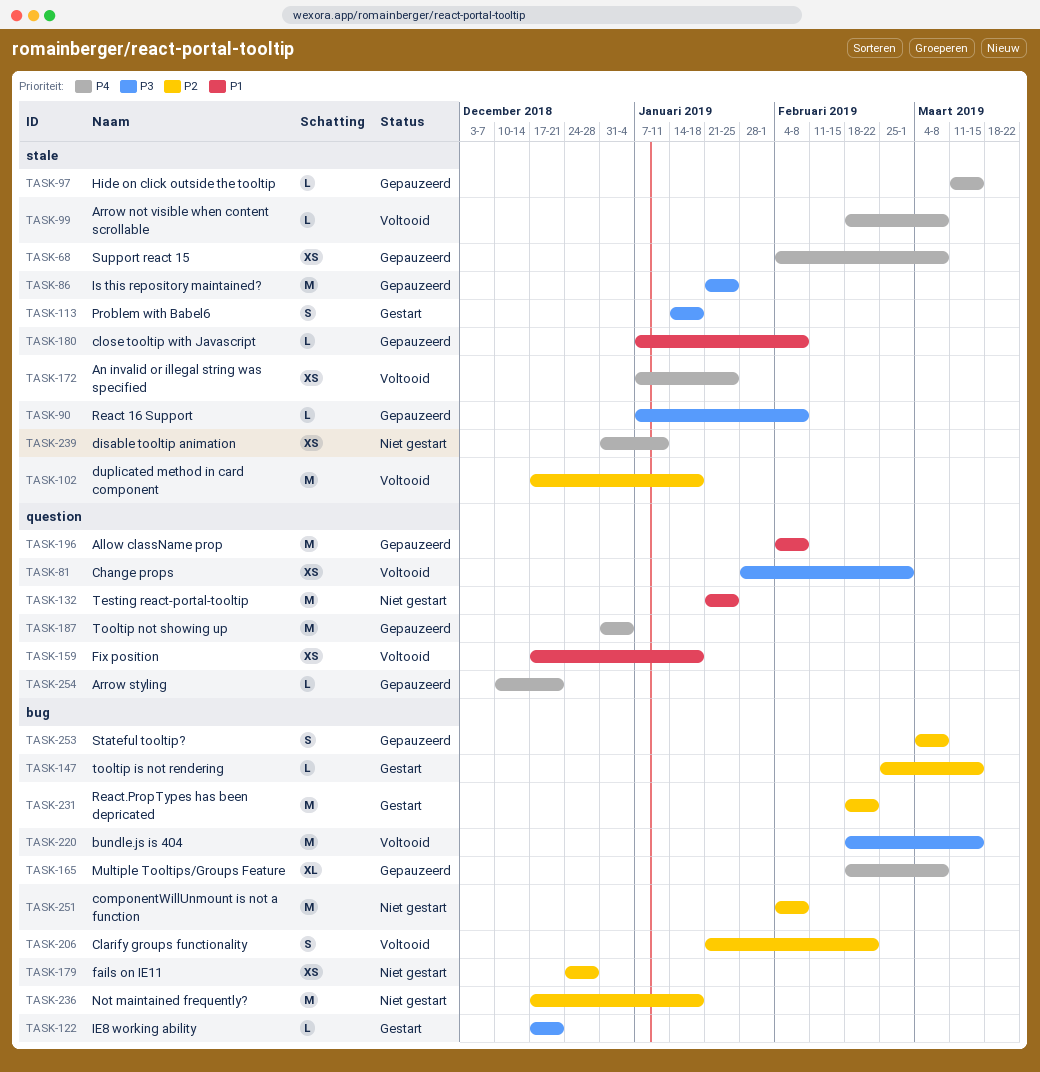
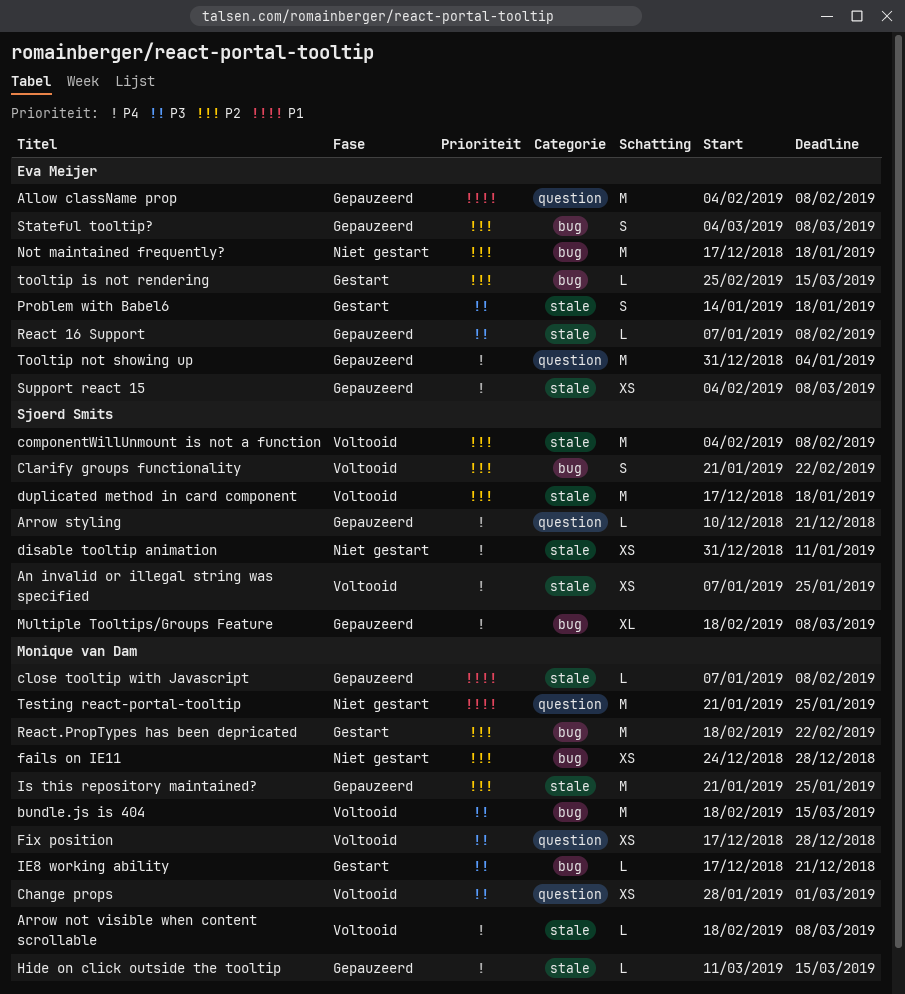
componentWillUnmount is not a function, status: Niet gestart -> Voltooid
componentWillUnmount is not a function, label: bug -> stale
Fix position, priority: P1 -> P3
Fix position, due: Jan 18 -> Dec 28
Is this repository maintained?, priority: P3 -> P2

